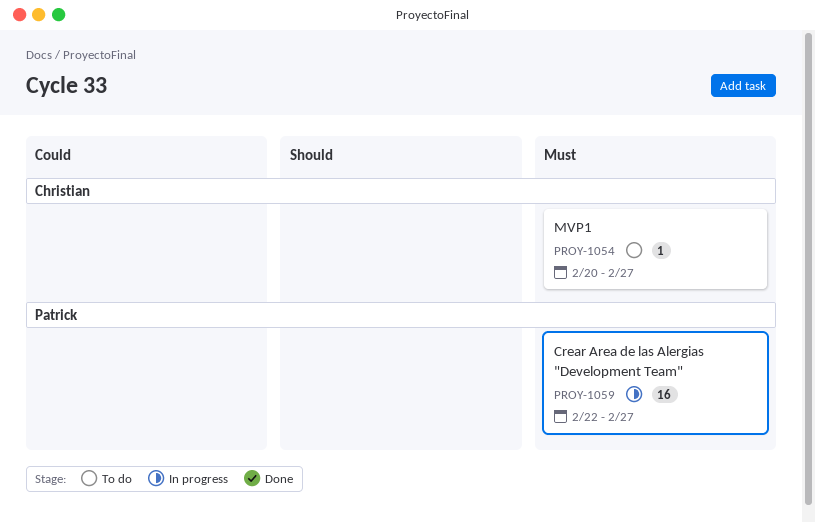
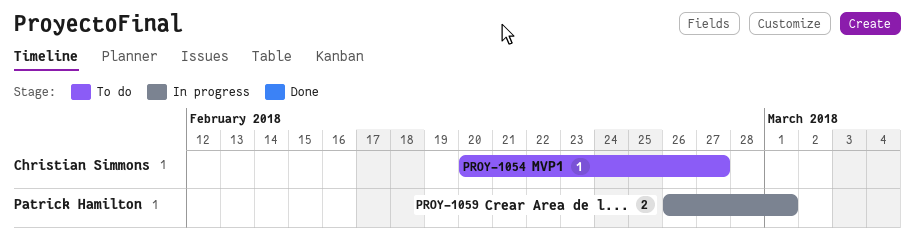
PROY-1059, estimate: 16 -> 2
PROY-1059, start: Feb 22 -> Feb 26
PROY-1059, due: Feb 27 -> Mar 1

